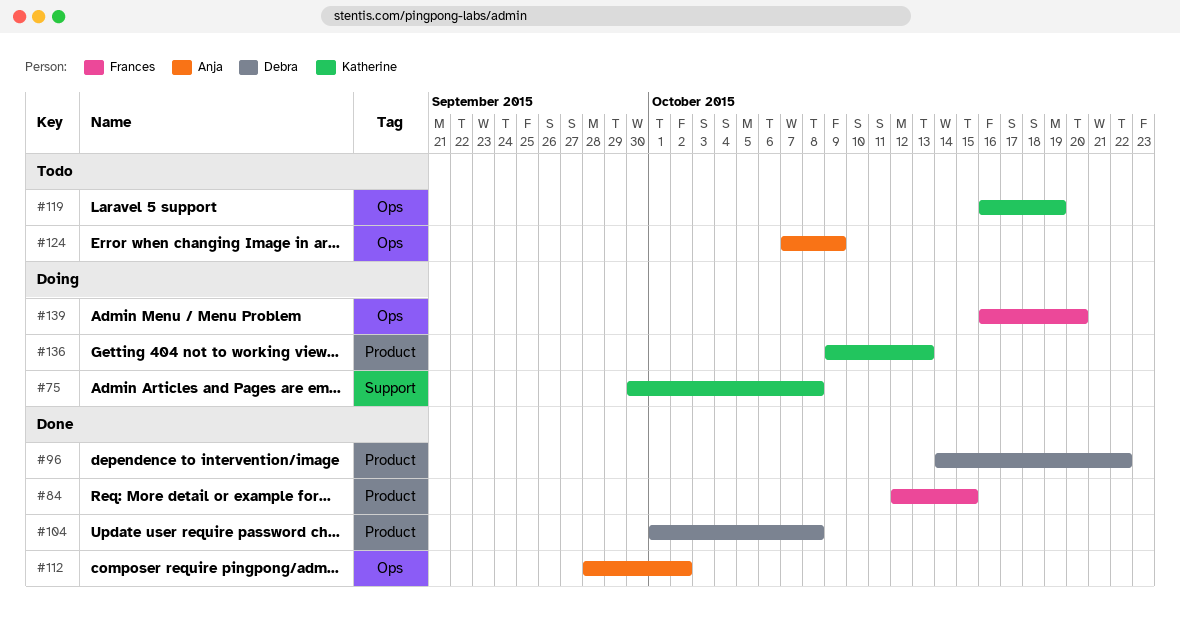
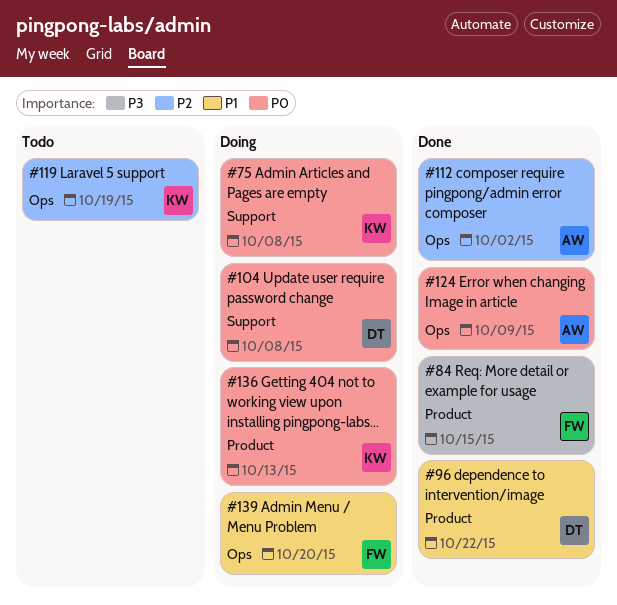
#104, status: Done -> Doing
#104, label: Product -> Support
#124, status: Todo -> Done

